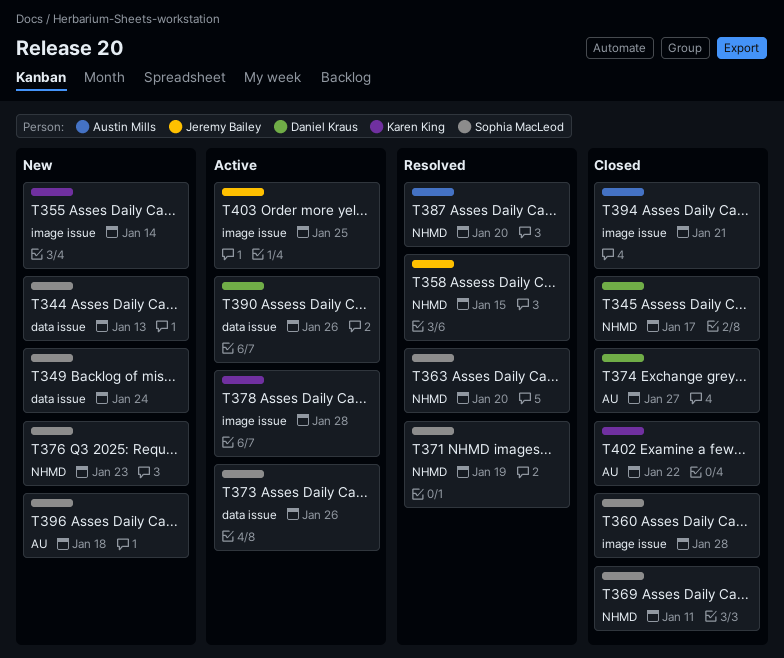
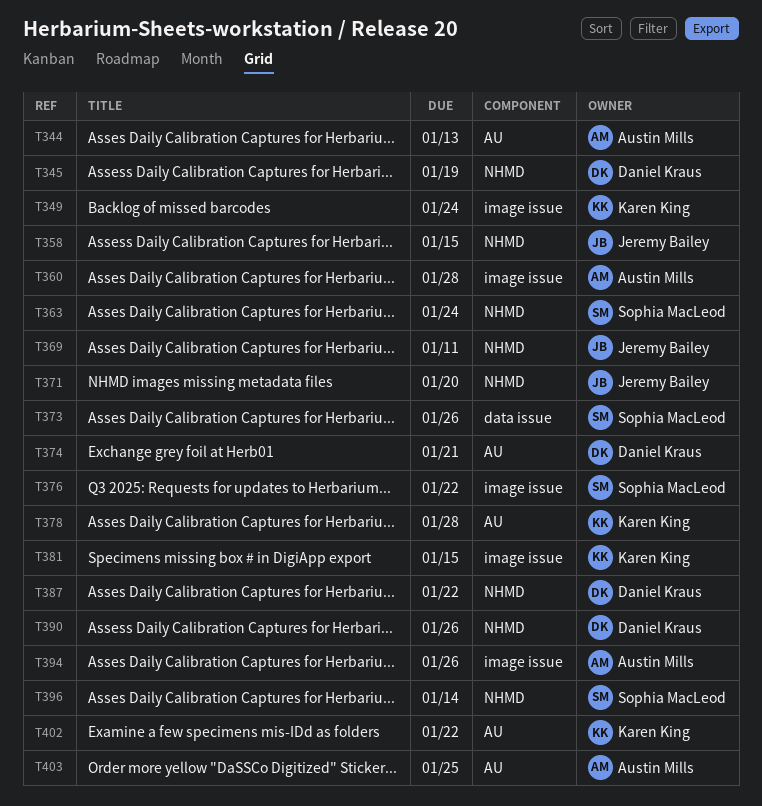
T344, owner: Sophia MacLeod -> Austin Mills
T344, label: data issue -> AU
T345, due: Jan 17 -> Jan 19
T349, owner: Sophia MacLeod -> Karen King
T349, label: data issue -> image issue
T355: present -> none
T360, owner: Sophia MacLeod -> Austin Mills
T363, due: Jan 20 -> Jan 24
T369, owner: Sophia MacLeod -> Jeremy Bailey
T371, owner: Sophia MacLeod -> Jeremy Bailey
T371, due: Jan 19 -> Jan 20
T374, due: Jan 27 -> Jan 21
T376, label: NHMD -> image issue
T376, due: Jan 23 -> Jan 22
T378, label: image issue -> AU
T381: none -> present
T387, owner: Austin Mills -> Daniel Kraus
T387, due: Jan 20 -> Jan 22
T390, label: data issue -> NHMD
T394, due: Jan 21 -> Jan 26
T396, label: AU -> NHMD
T396, due: Jan 18 -> Jan 14
T403, owner: Jeremy Bailey -> Austin Mills
T403, label: image issue -> AU

